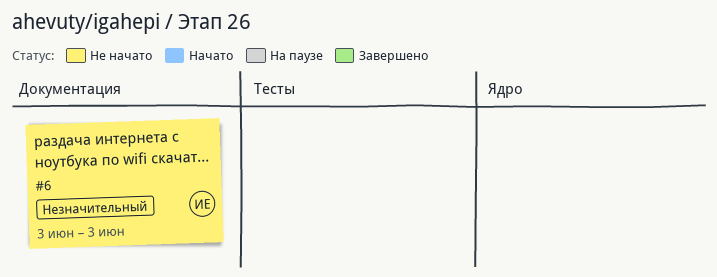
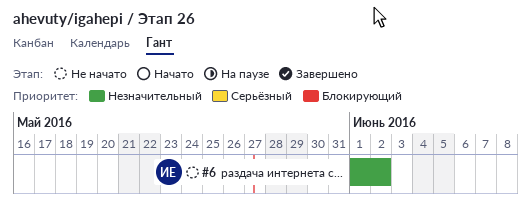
#6, start: Jun 3 -> Jun 1
#6, due: Jun 3 -> Jun 2

